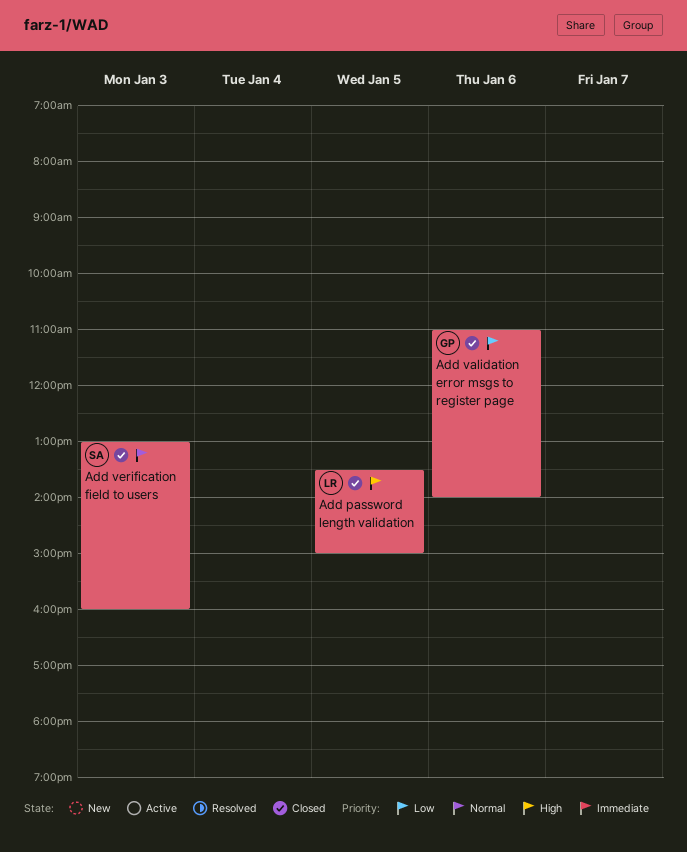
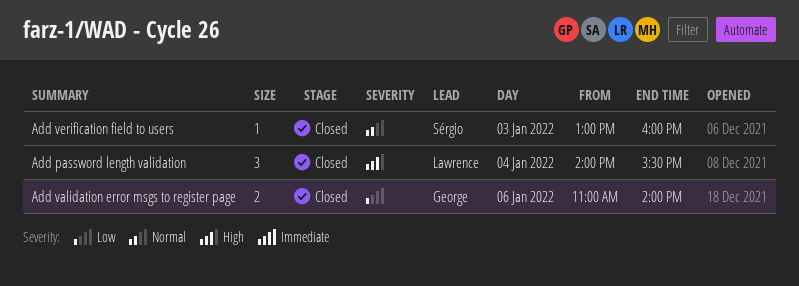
Add password length validation, day: Jan 5 -> Jan 4
Add password length validation, begins: 13:30 -> 14:00
Add password length validation, ends: 15:00 -> 15:30

